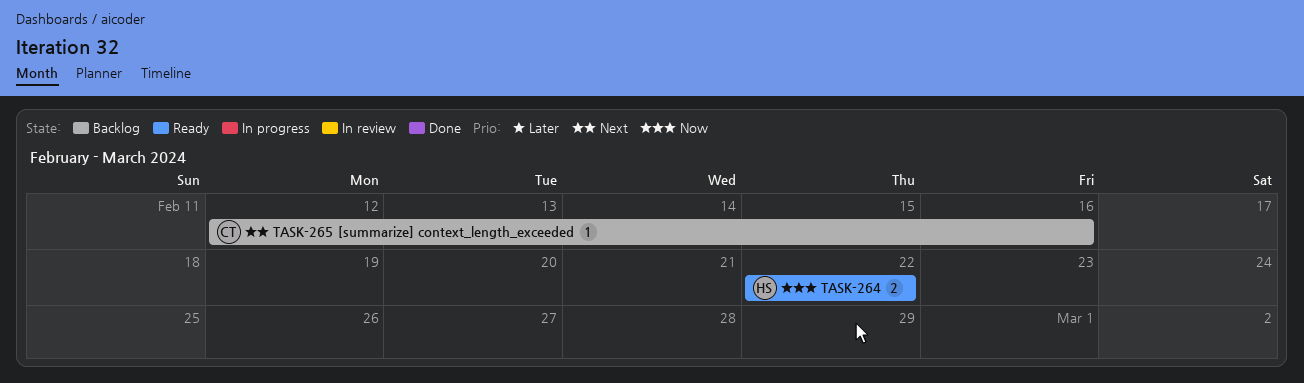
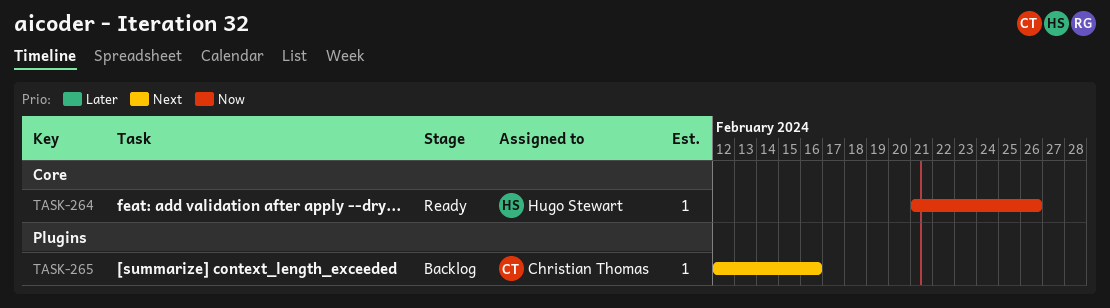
TASK-264, estimate: 2 -> 1
TASK-264, start: Feb 22 -> Feb 21
TASK-264, due: Feb 22 -> Feb 26

